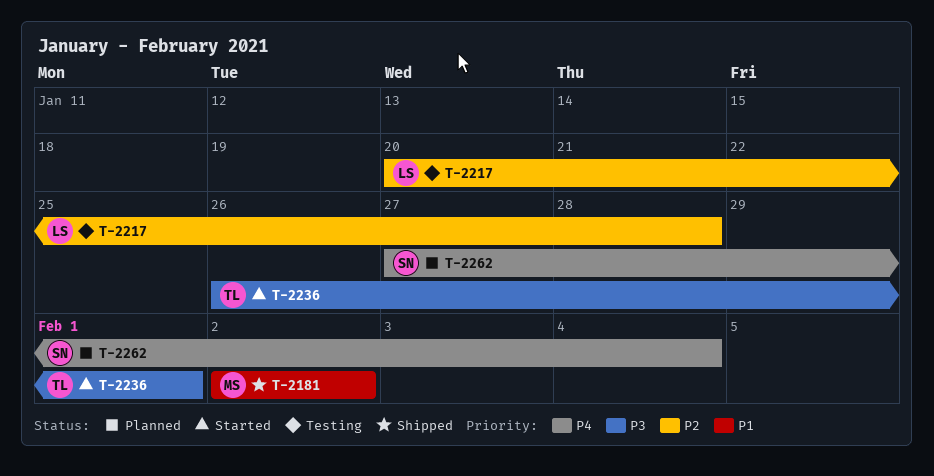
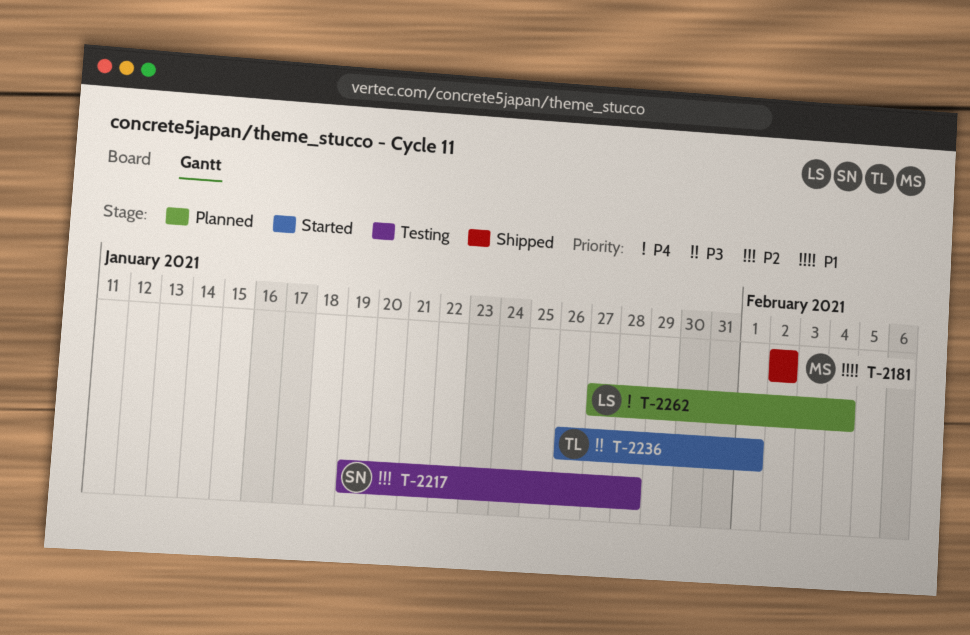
T-2217, owner: LS -> SN
T-2217, start: Jan 20 -> Jan 19
T-2262, owner: SN -> LS

